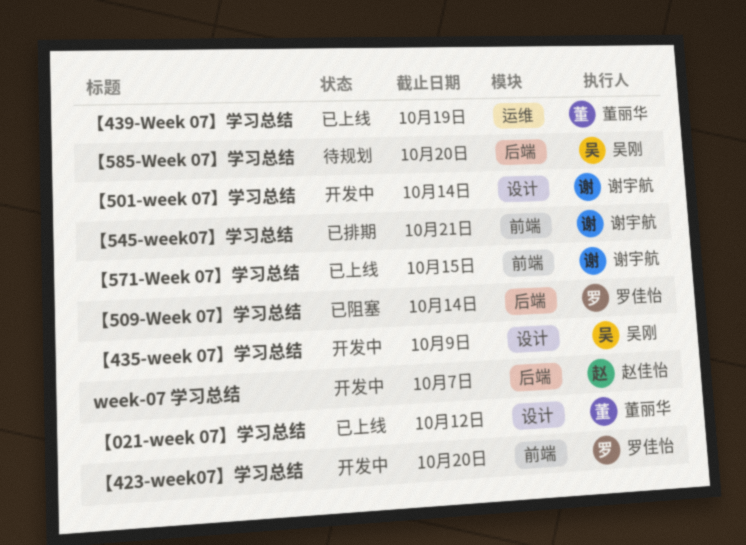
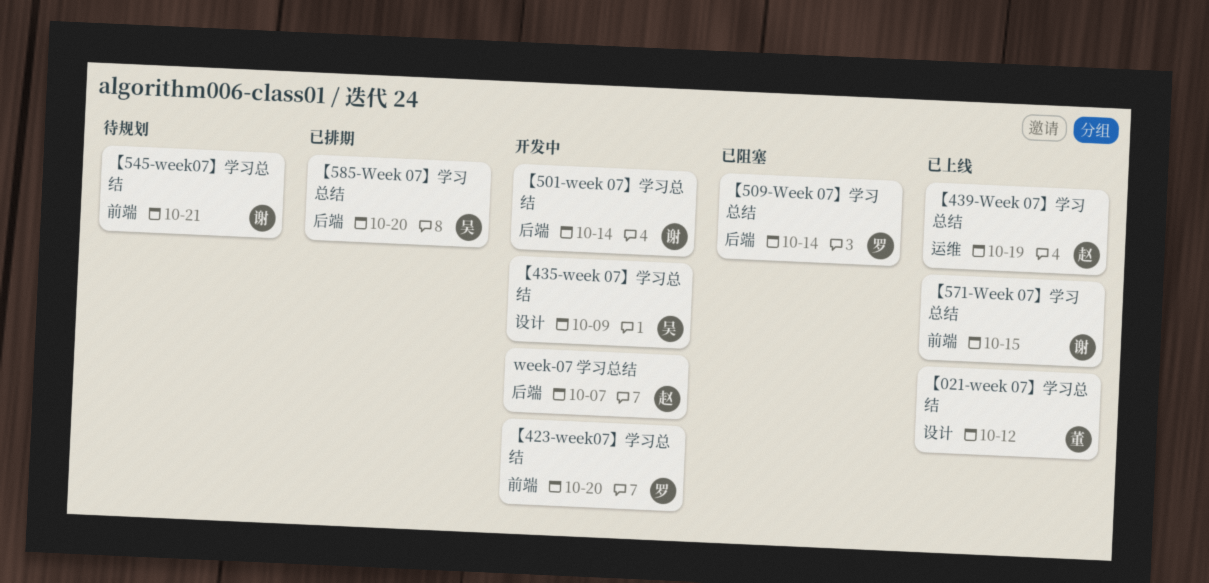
【439-Week 07】学习总结, owner: 董丽华 -> 赵佳怡
【501-week 07】学习总结, label: 设计 -> 后端
【545-week07】学习总结, status: 已排期 -> 待规划
【585-Week 07】学习总结, status: 待规划 -> 已排期

